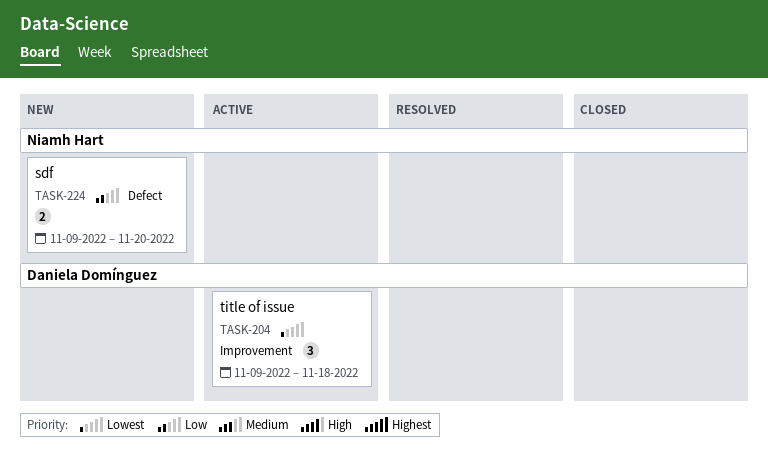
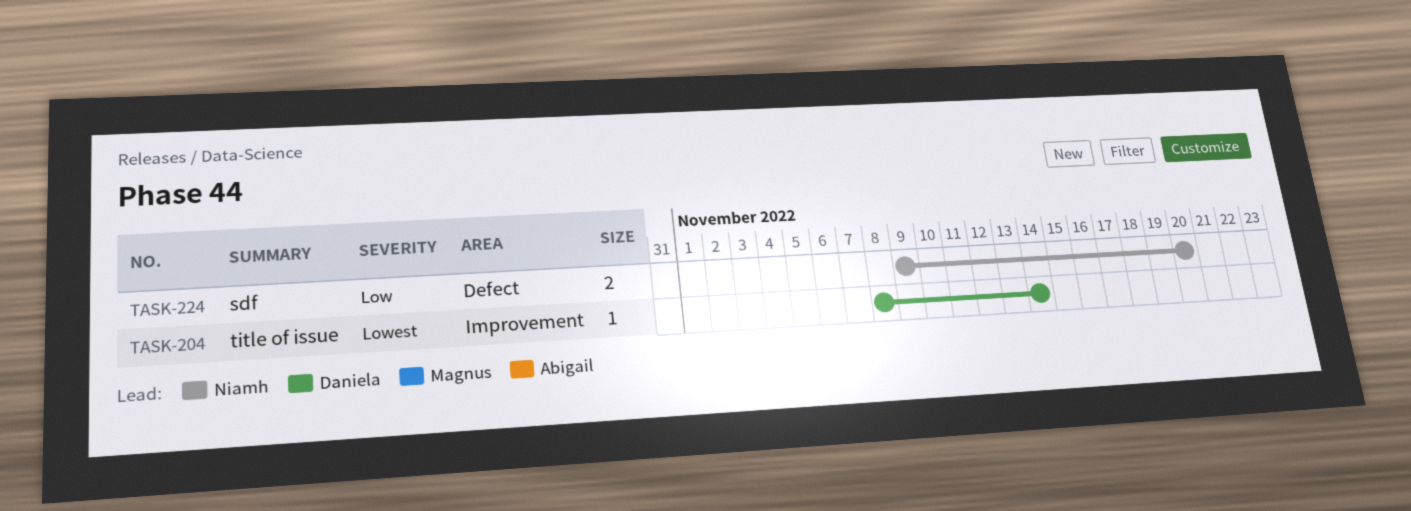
TASK-204, estimate: 3 -> 1
TASK-204, start: Nov 9 -> Nov 8
TASK-204, due: Nov 18 -> Nov 14

